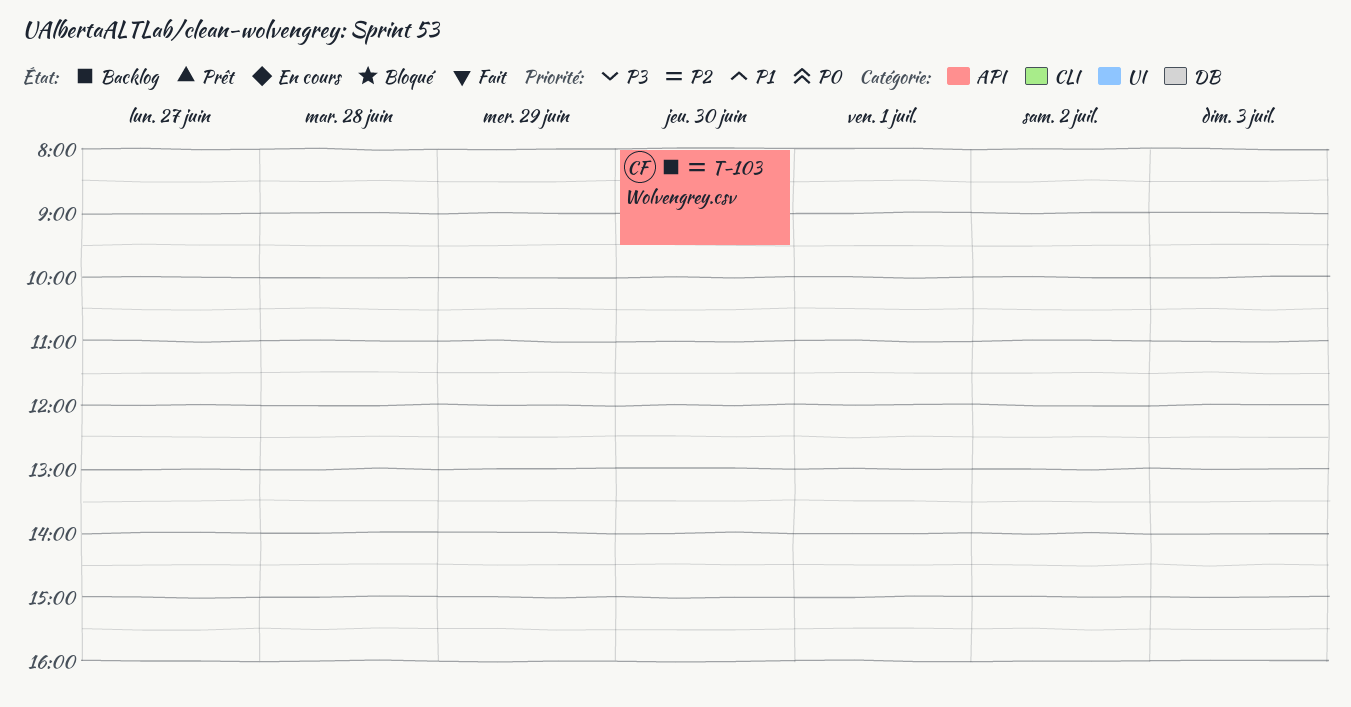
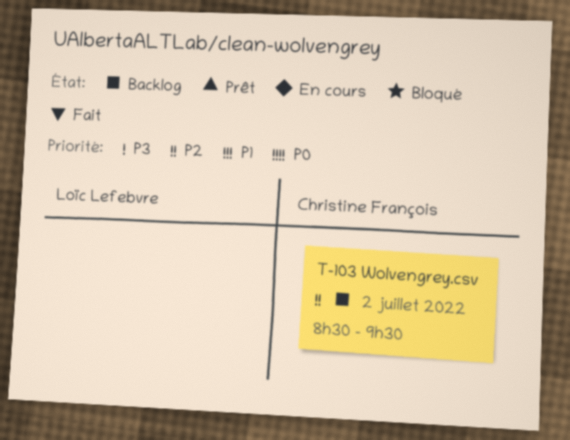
T-103, day: Jun 30 -> Jul 2
T-103, begins: 08:00 -> 08:30

